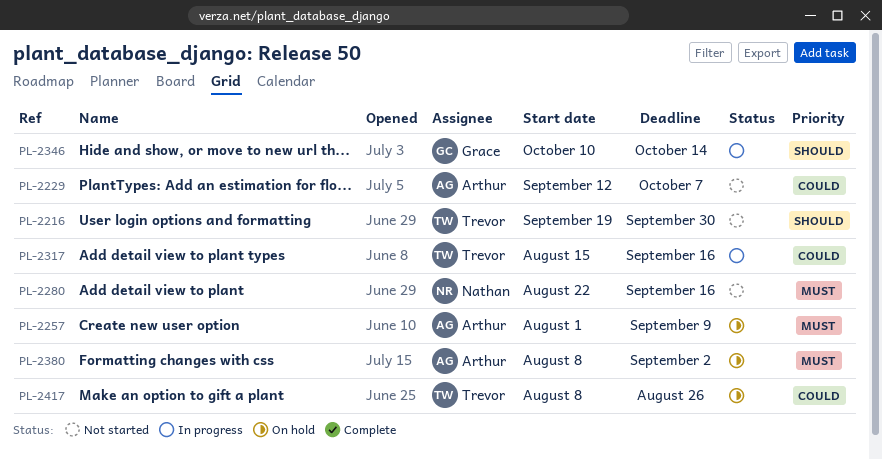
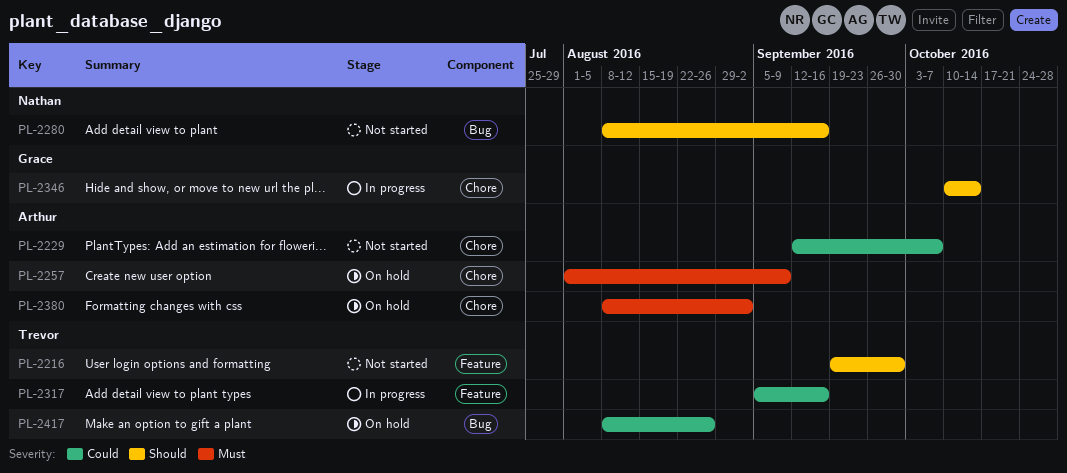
PL-2280, priority: Must -> Should
PL-2280, start: Aug 22 -> Aug 8
PL-2317, start: Aug 15 -> Sep 5

